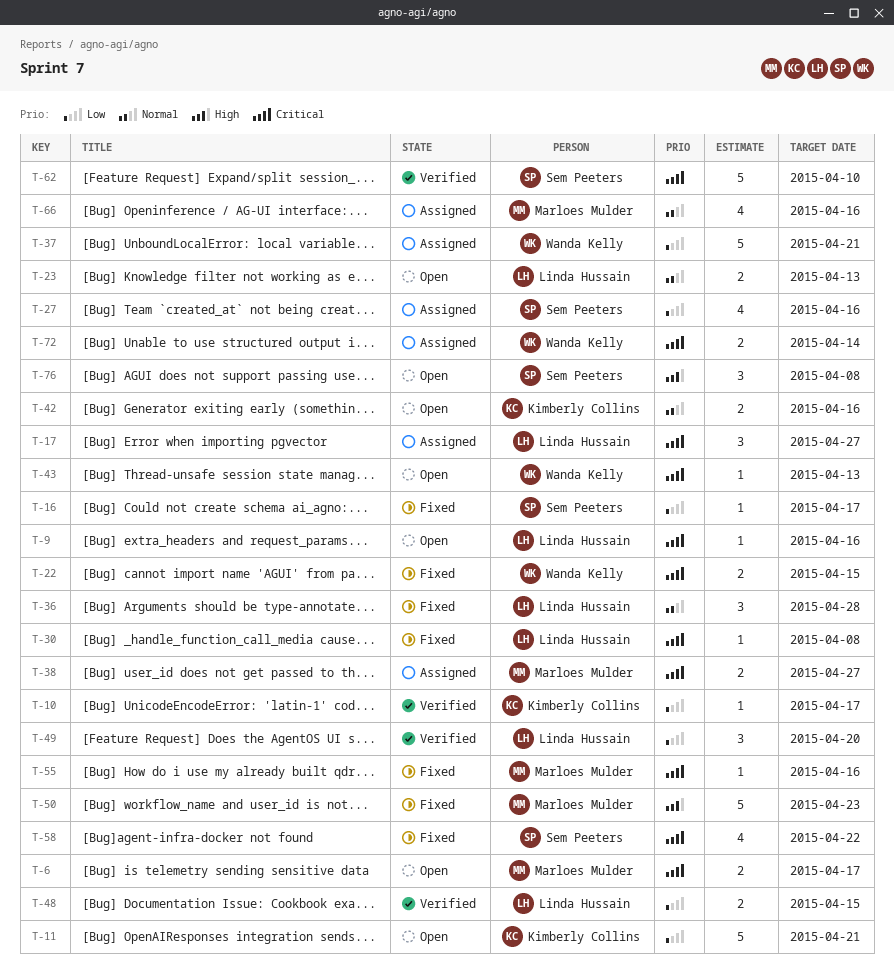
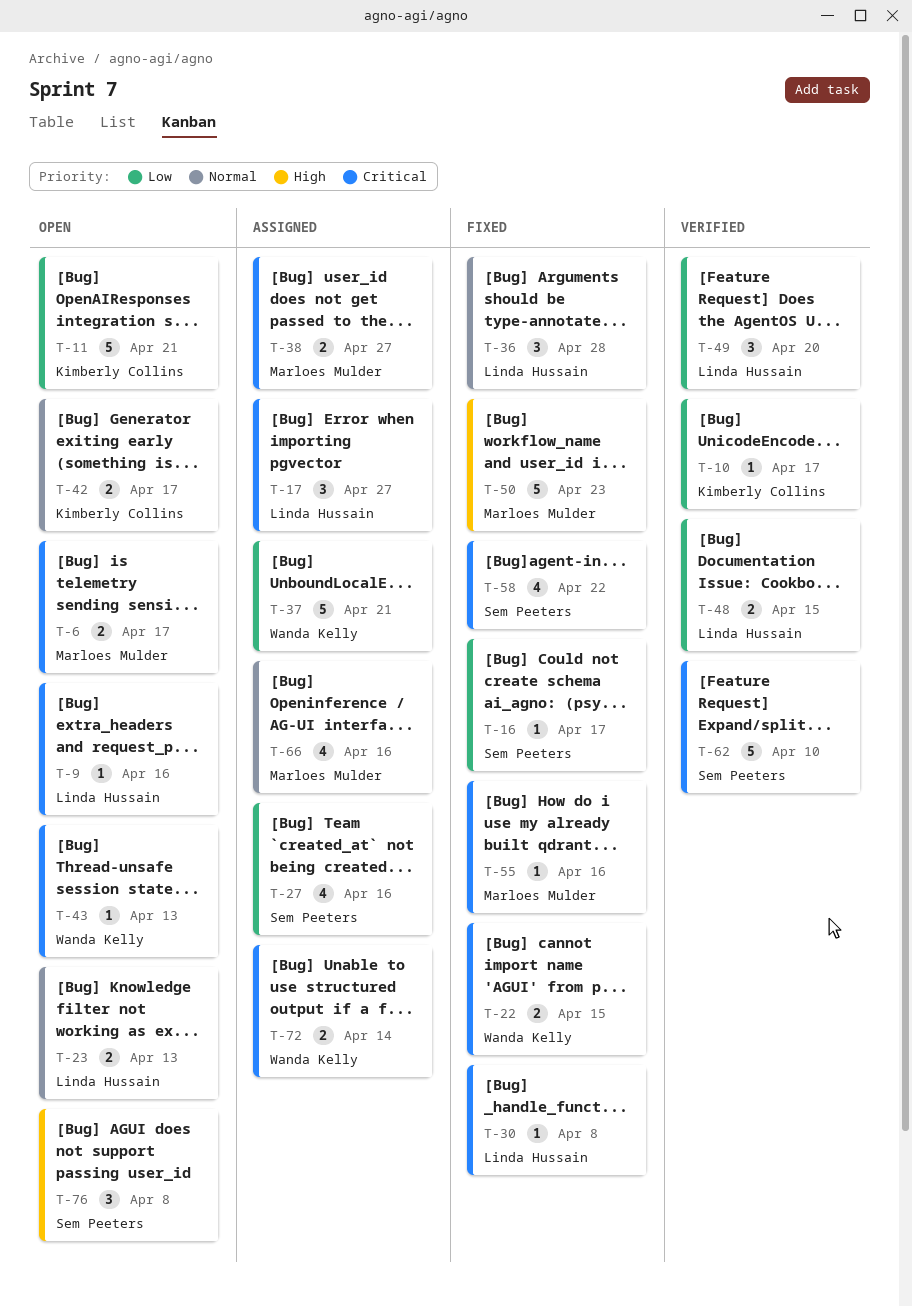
T-42, due: Apr 16 -> Apr 17

